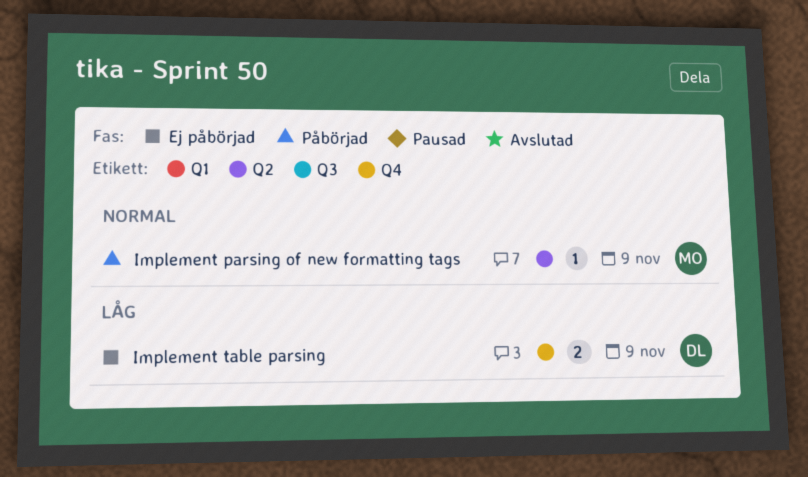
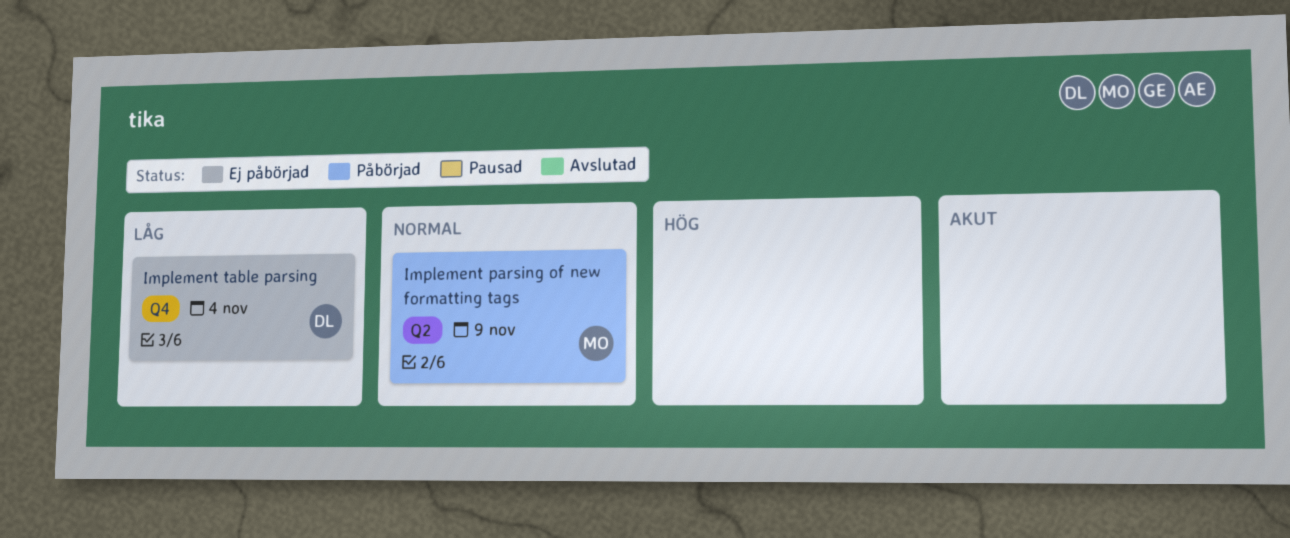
Implement table parsing, due: Nov 9 -> Nov 4

